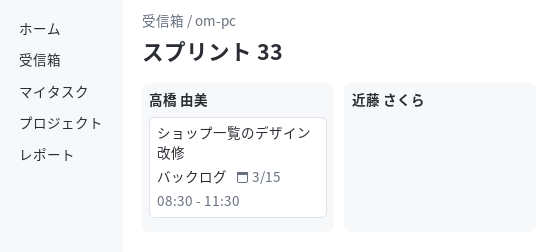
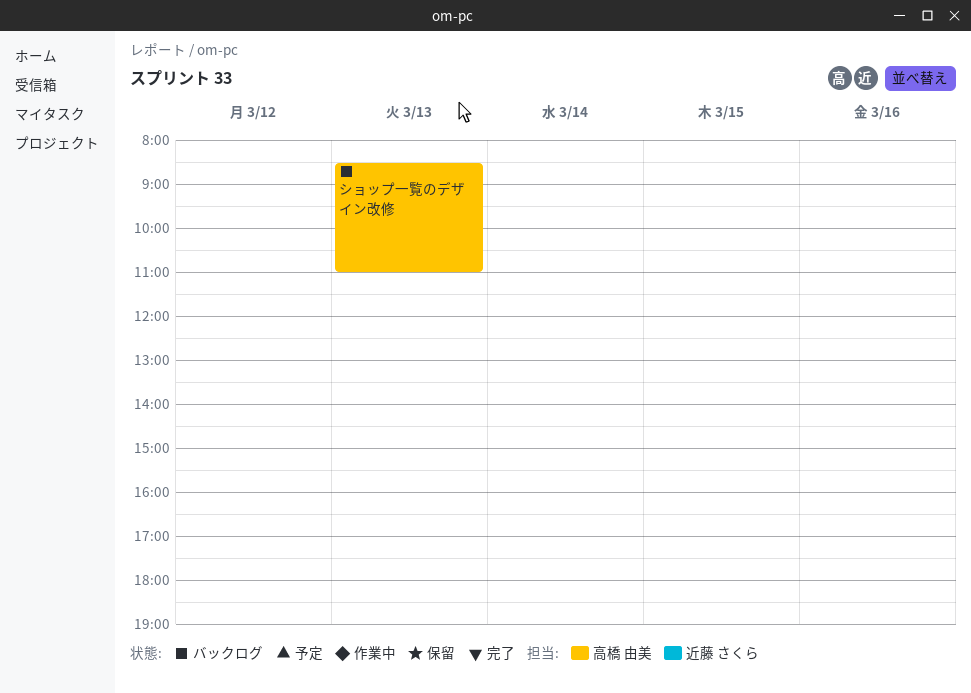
ショップ一覧のデザイン改修, day: Mar 15 -> Mar 13
ショップ一覧のデザイン改修, ends: 11:30 -> 11:00

